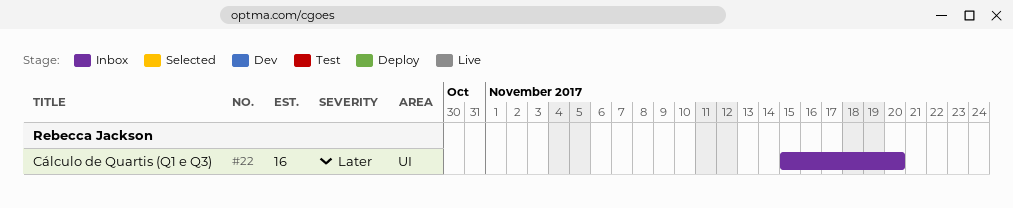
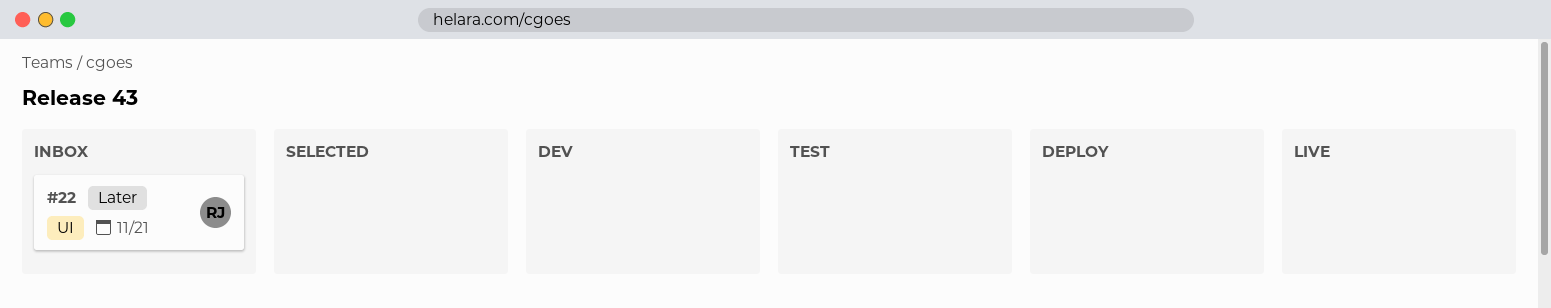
#22, due: Nov 20 -> Nov 21

